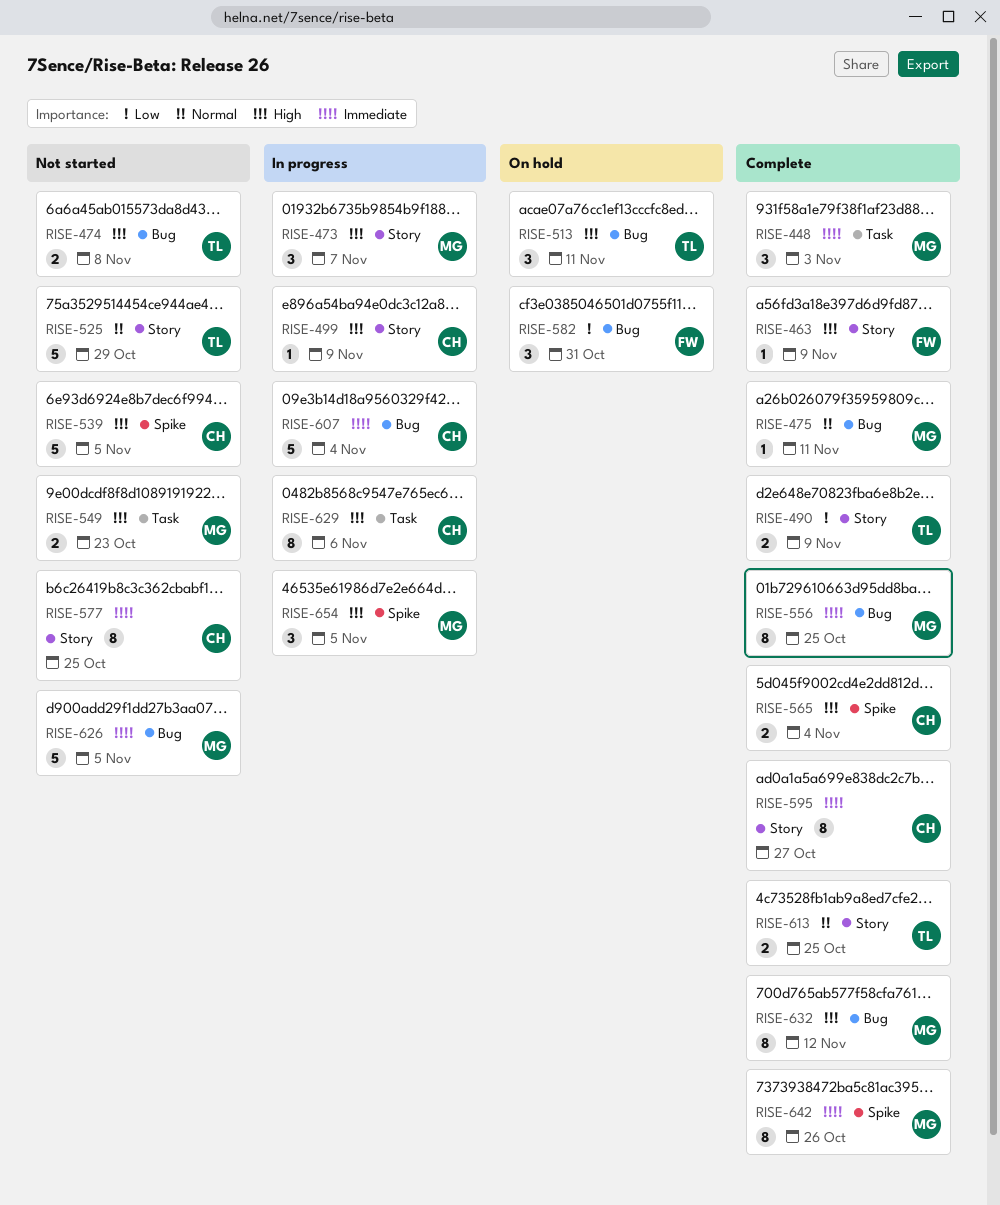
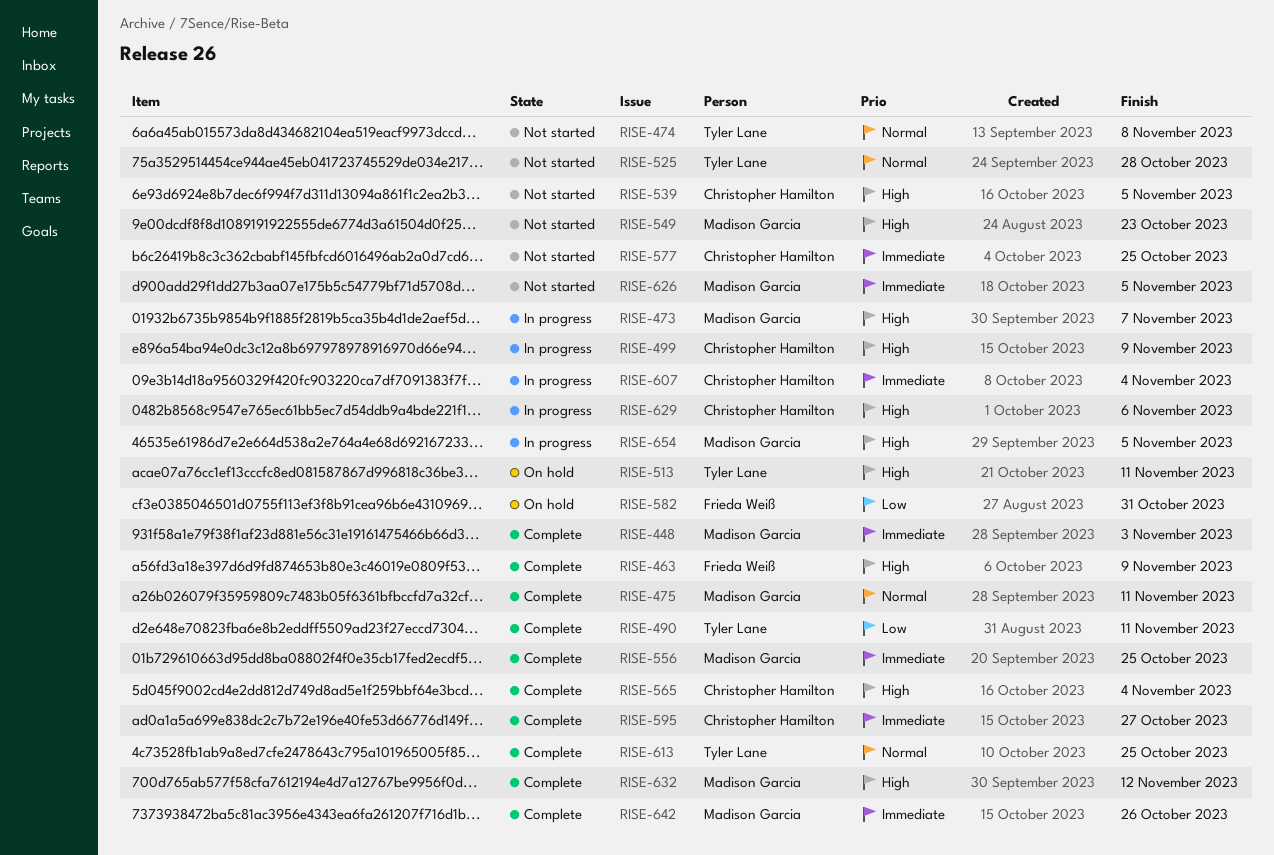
RISE-474, priority: High -> Normal
RISE-490, due: Nov 9 -> Nov 11
RISE-525, due: Oct 29 -> Oct 28

